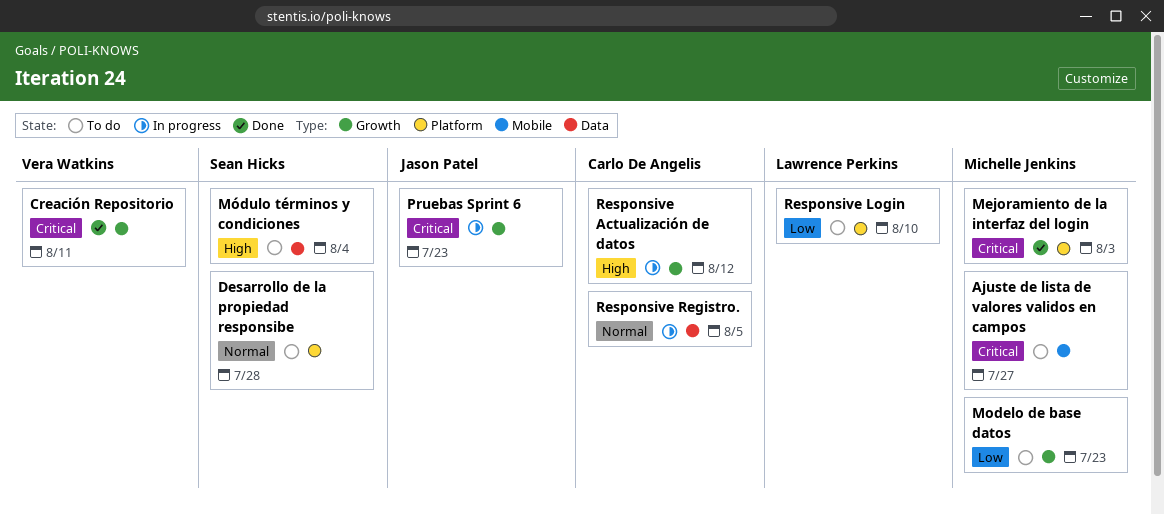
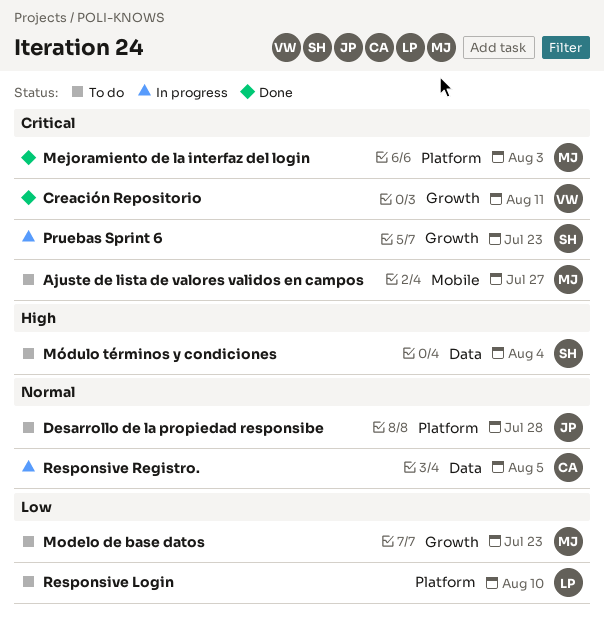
Desarrollo de la propiedad responsibe, owner: Sean Hicks -> Jason Patel
Pruebas Sprint 6, owner: Jason Patel -> Sean Hicks
Responsive Actualización de datos: present -> none

